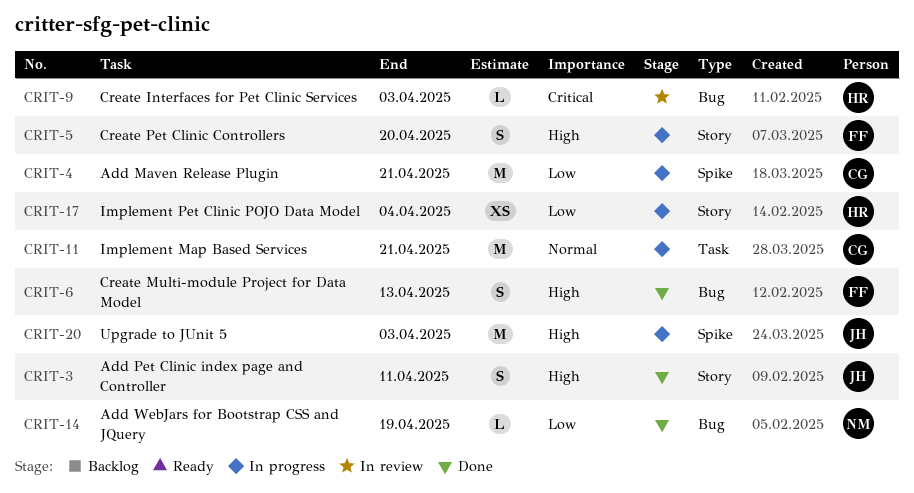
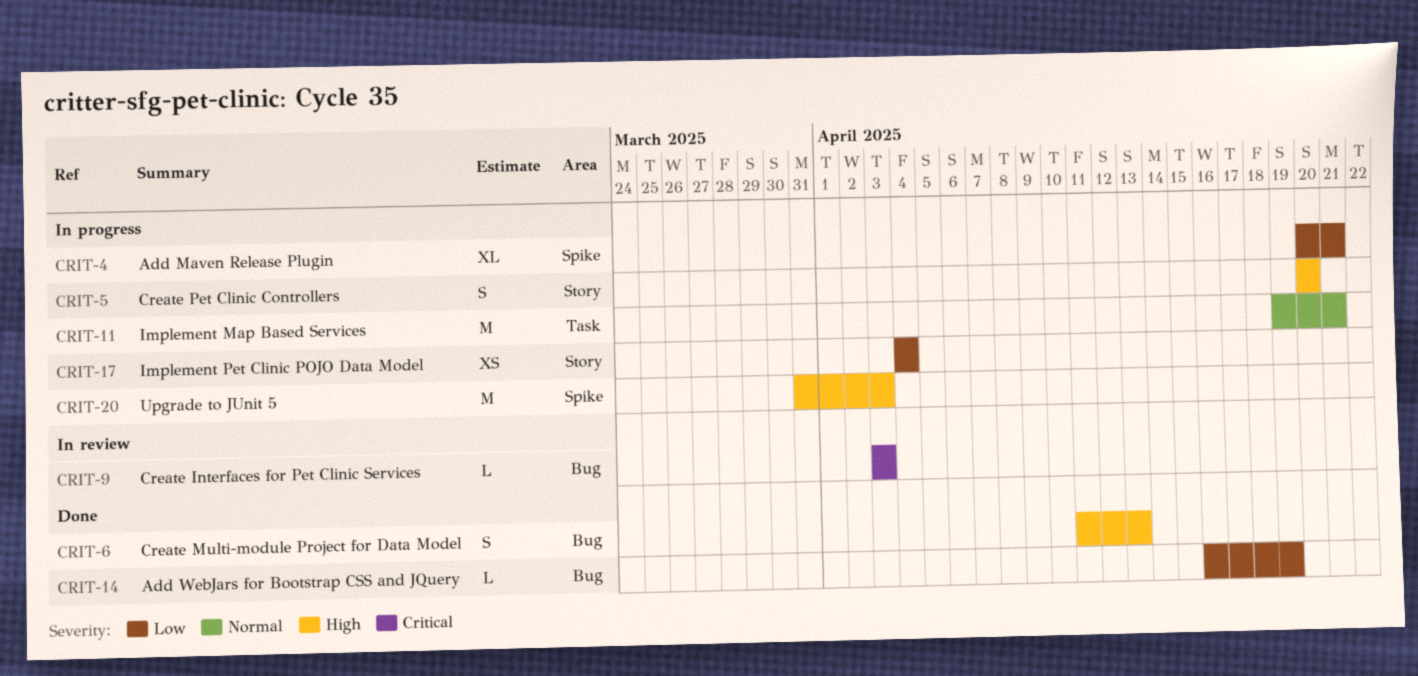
CRIT-3: present -> none
CRIT-4, estimate: M -> XL

